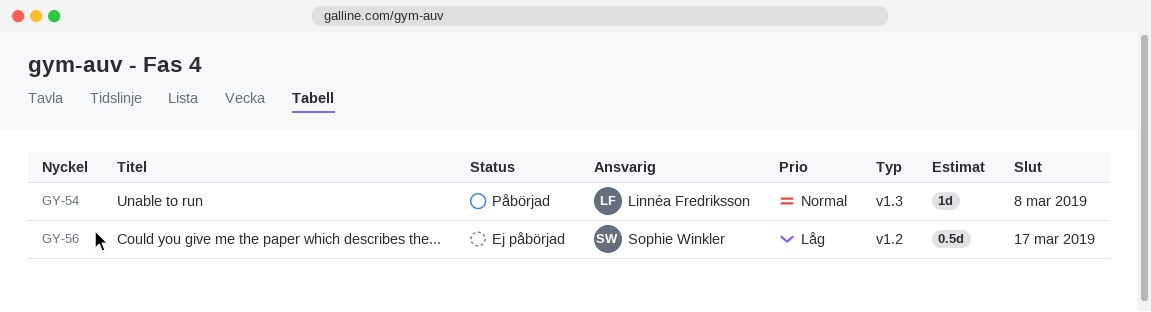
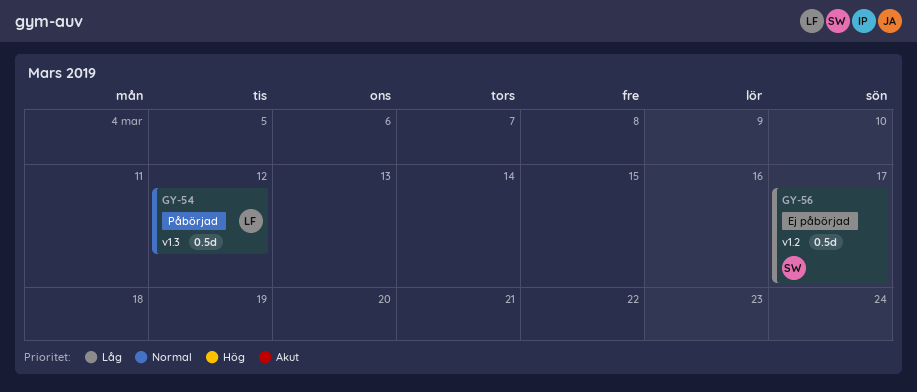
GY-54, estimate: 1d -> 0.5d
GY-54, due: Mar 8 -> Mar 12

